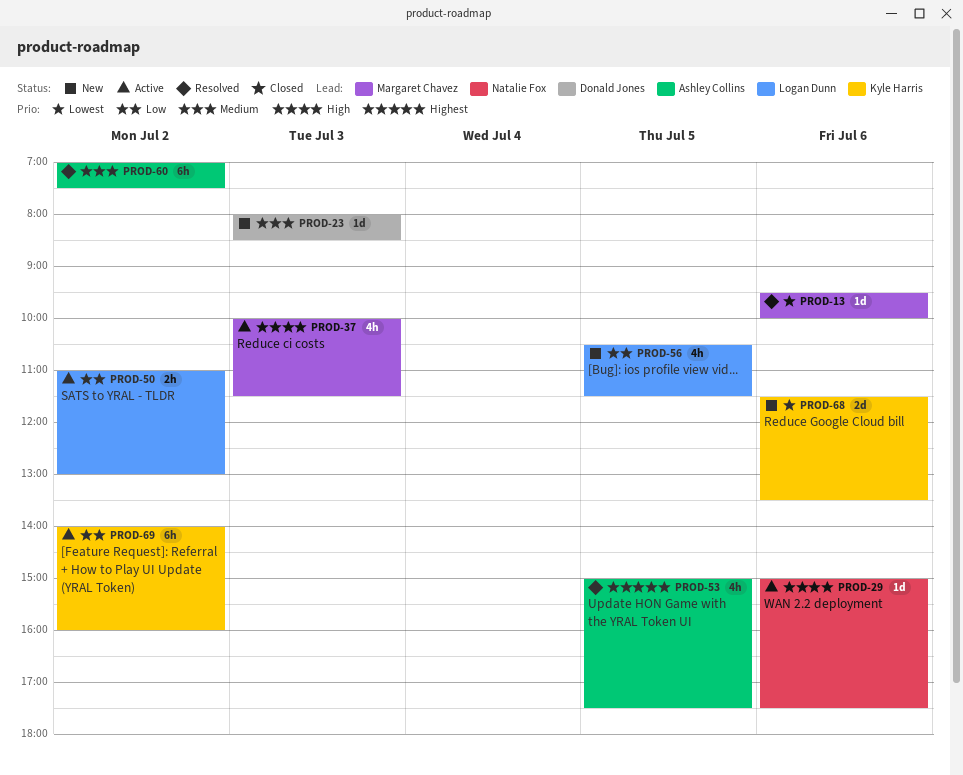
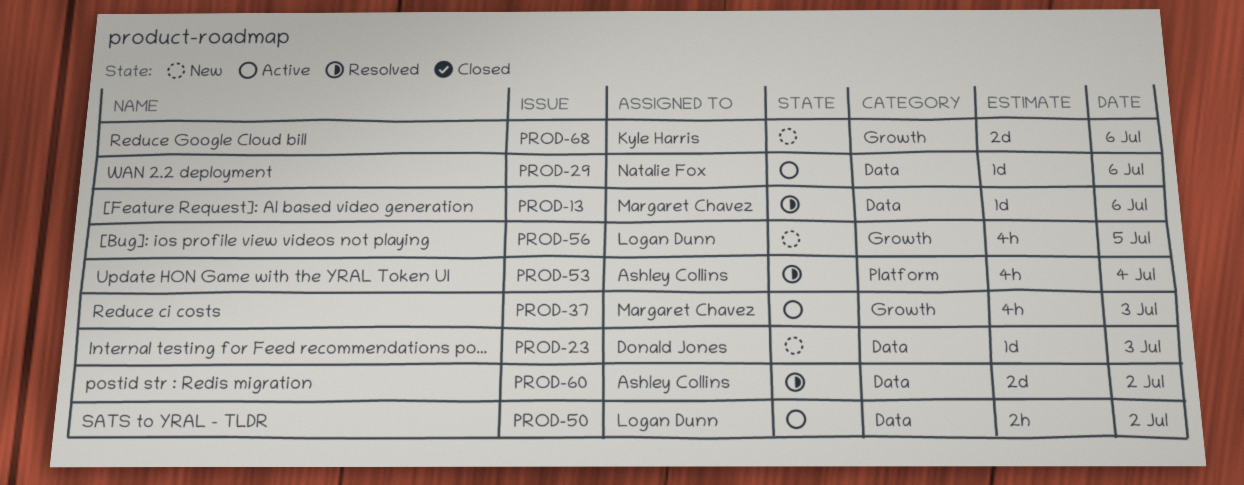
PROD-53, day: Jul 5 -> Jul 4
PROD-60, estimate: 6h -> 2d
PROD-69: present -> none

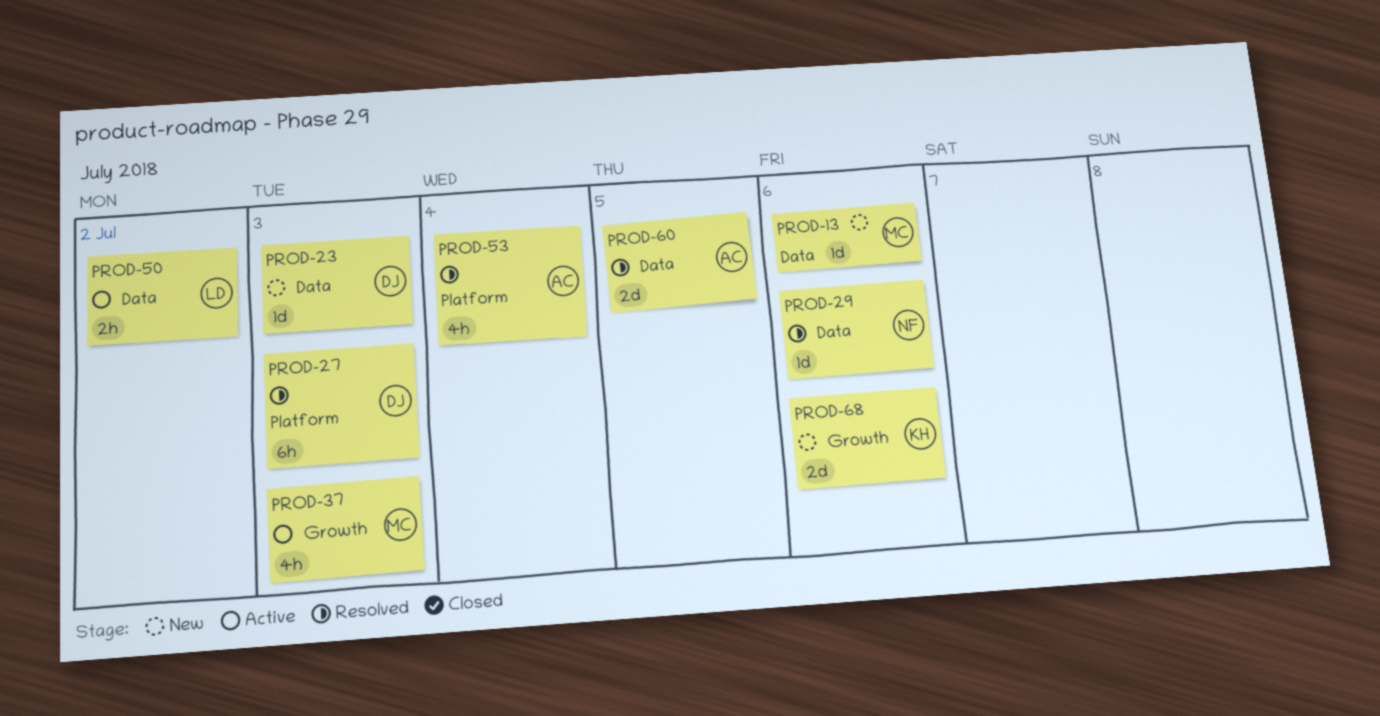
PROD-13, status: Resolved -> New
PROD-27: none -> present
PROD-29, status: Active -> Resolved
PROD-56: present -> none
PROD-60, day: Jul 2 -> Jul 5

